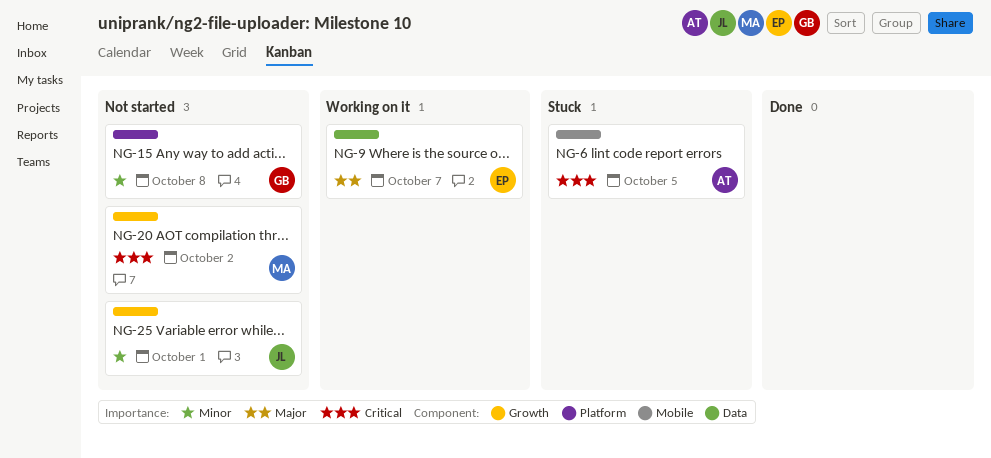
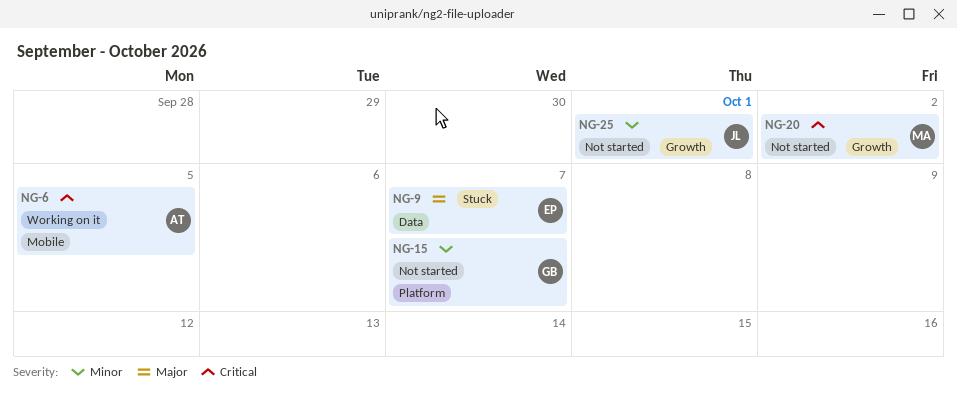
NG-6, status: Stuck -> Working on it
NG-9, status: Working on it -> Stuck
NG-15, due: Oct 8 -> Oct 7

